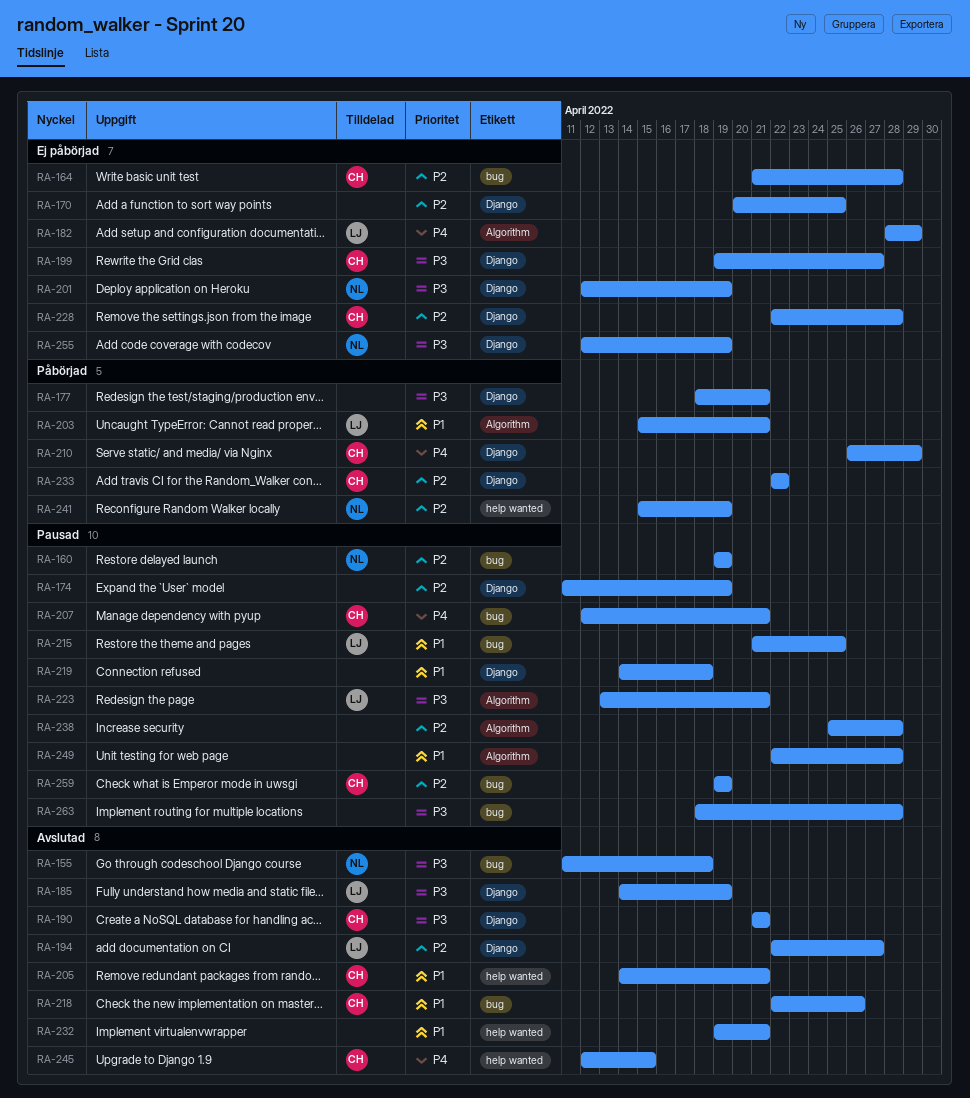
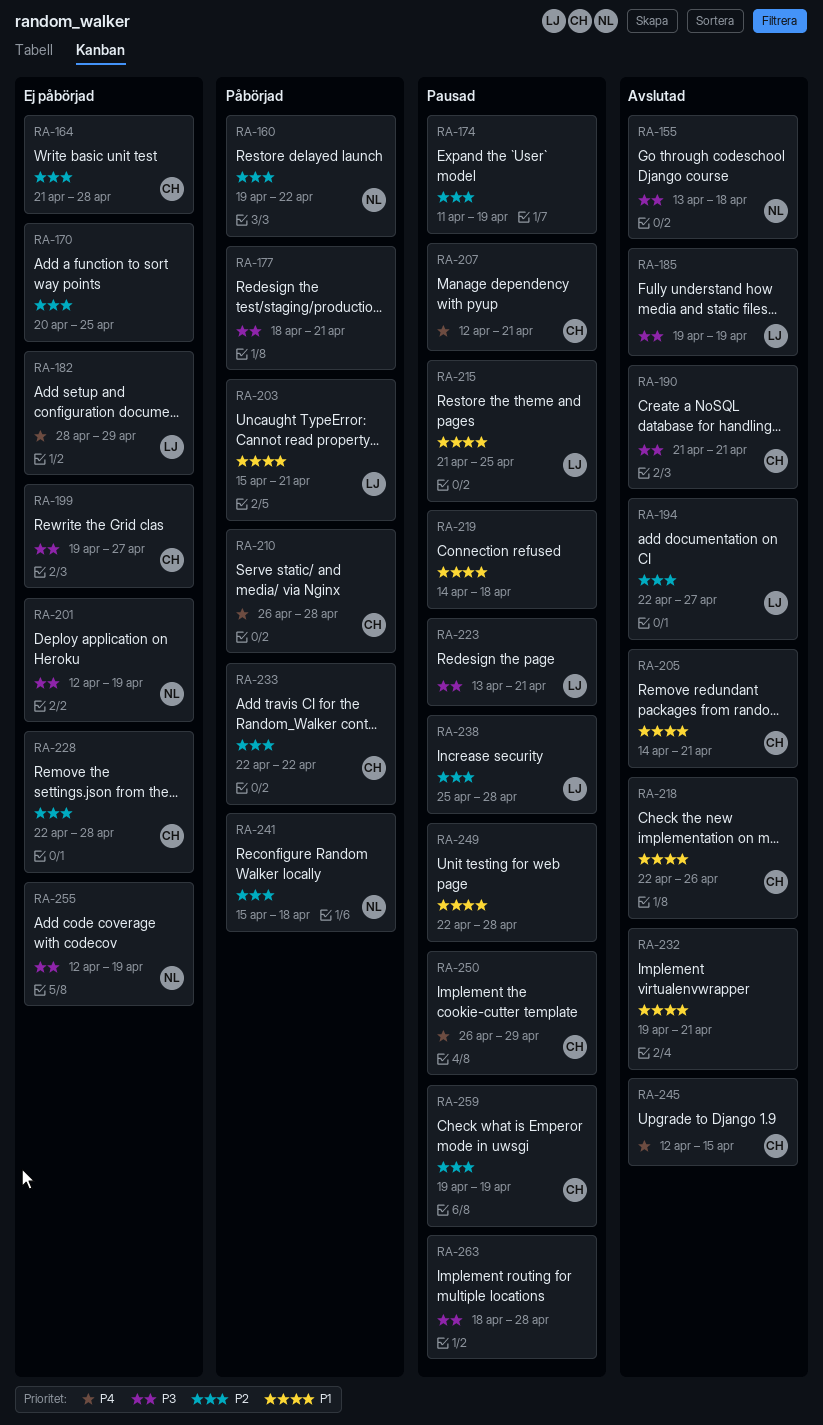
RA-155, start: Apr 11 -> Apr 13
RA-160, status: Pausad -> Påbörjad
RA-160, due: Apr 19 -> Apr 22
RA-185, start: Apr 14 -> Apr 19
RA-210, due: Apr 29 -> Apr 28
RA-238, owner: none -> LJ
RA-241, due: Apr 19 -> Apr 18
RA-250: none -> present

